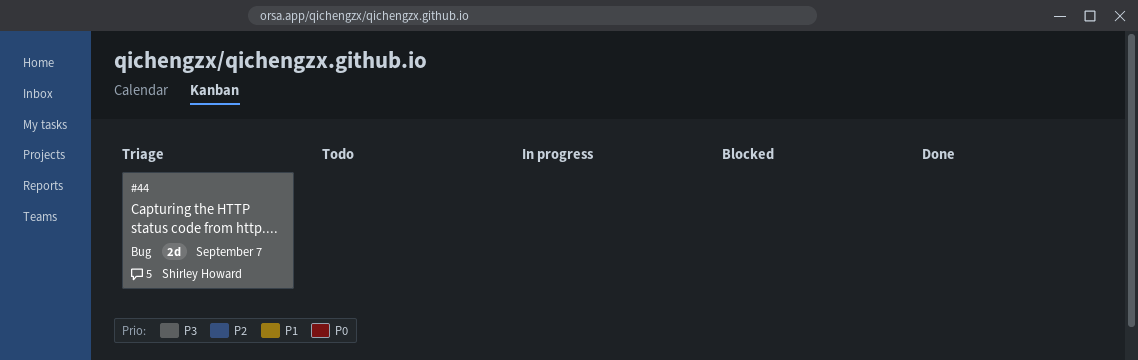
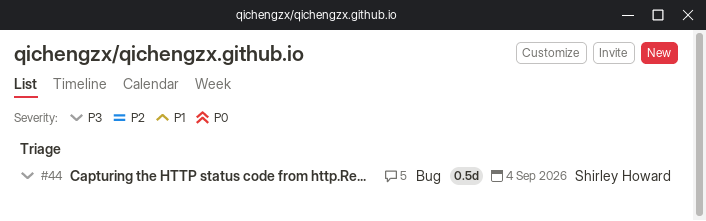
#44, estimate: 2d -> 0.5d
#44, due: Sep 7 -> Sep 4

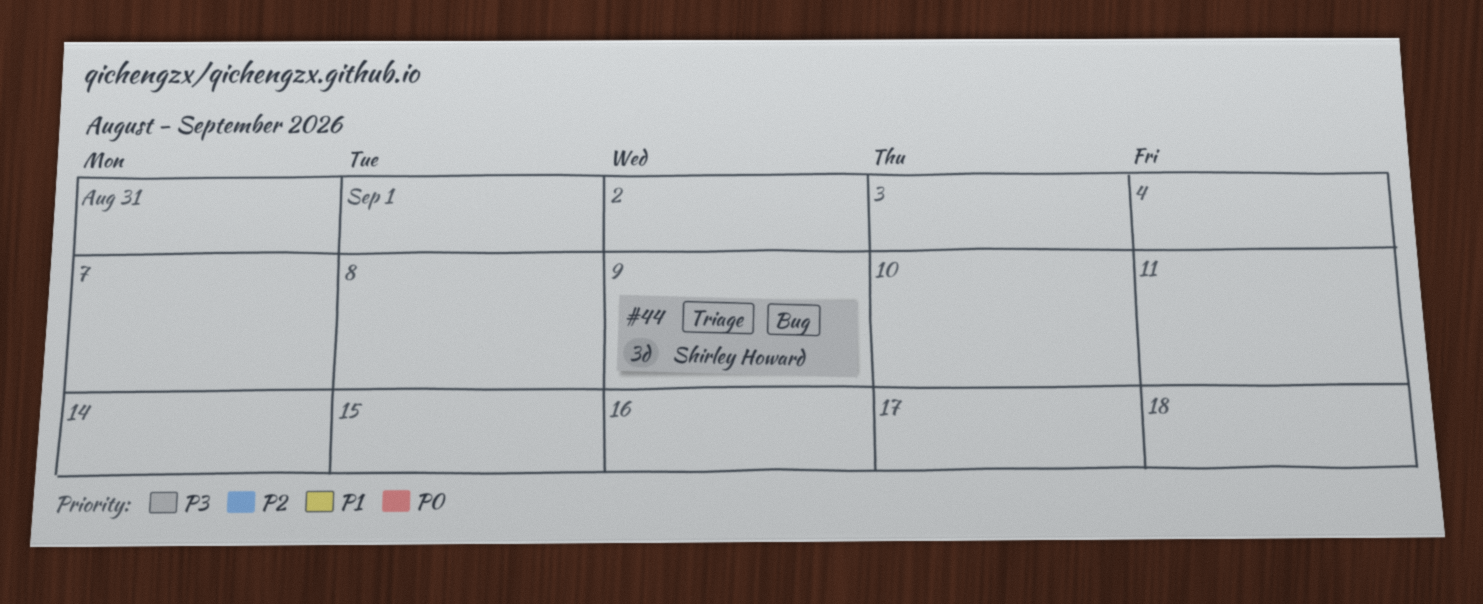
#44, estimate: 0.5d -> 3d
#44, due: Sep 4 -> Sep 9

